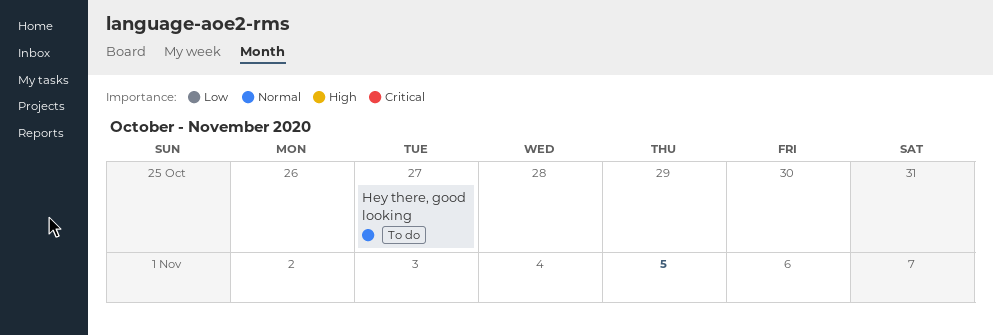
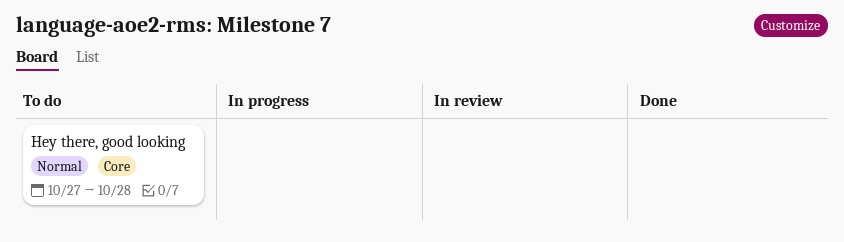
Hey there, good looking, due: Oct 27 -> Oct 28

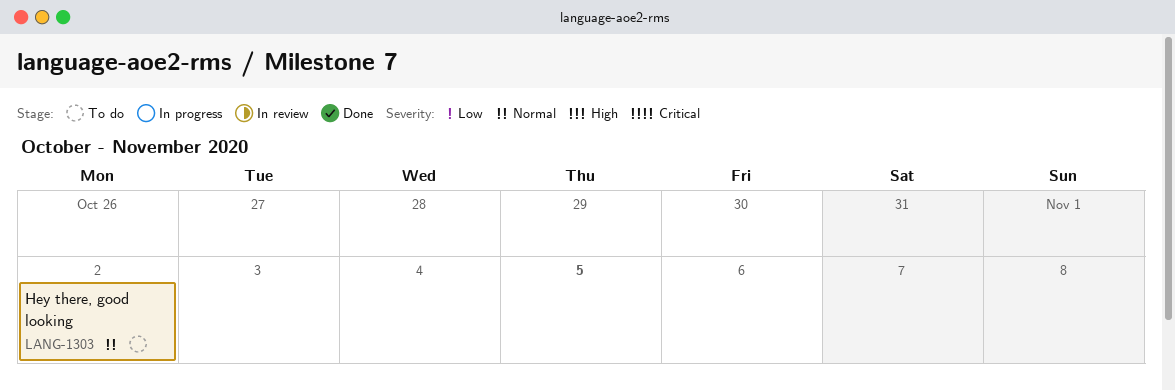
Hey there, good looking, due: Oct 28 -> Nov 2

